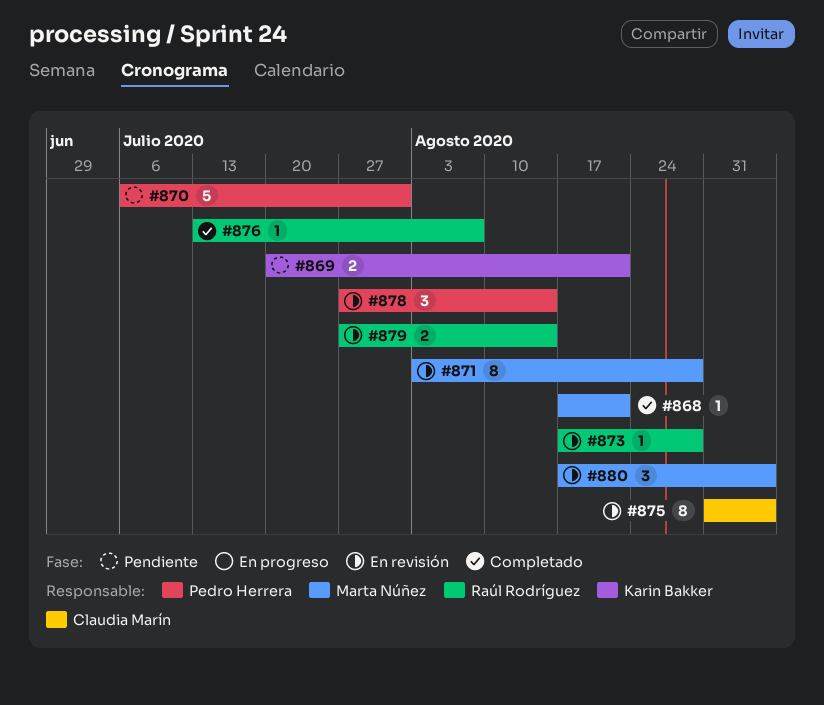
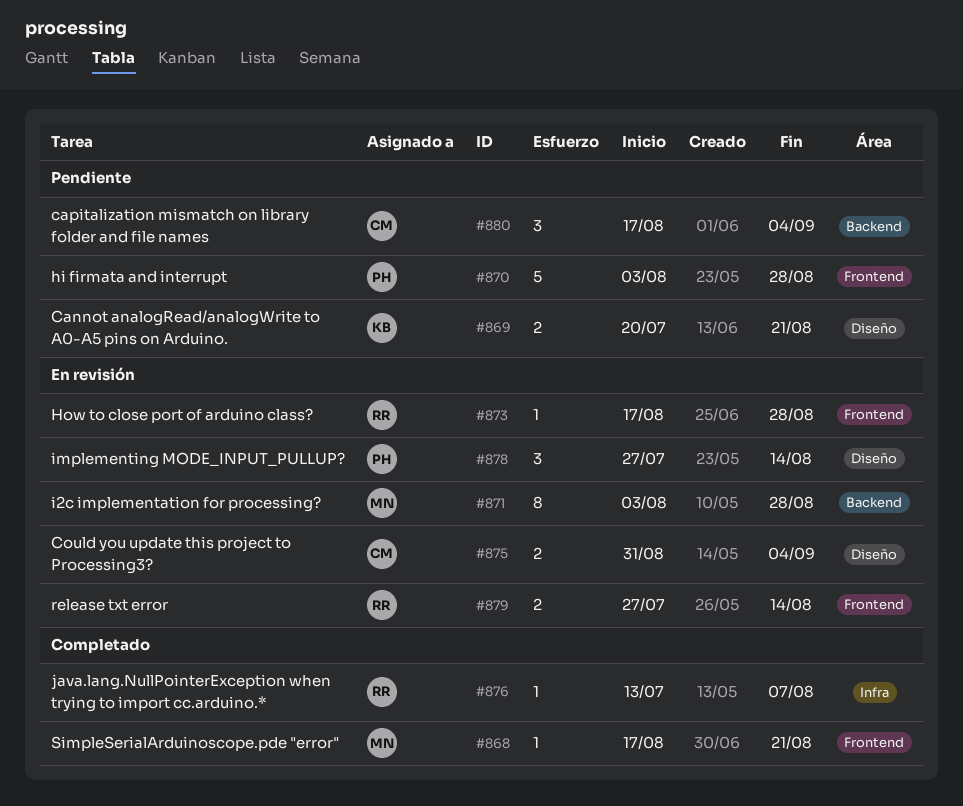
#870, start: Jul 6 -> Aug 3
#870, due: Jul 31 -> Aug 28
#875, estimate: 8 -> 2
#880, status: En revisión -> Pendiente
#880, owner: Marta Núñez -> Claudia Marín

